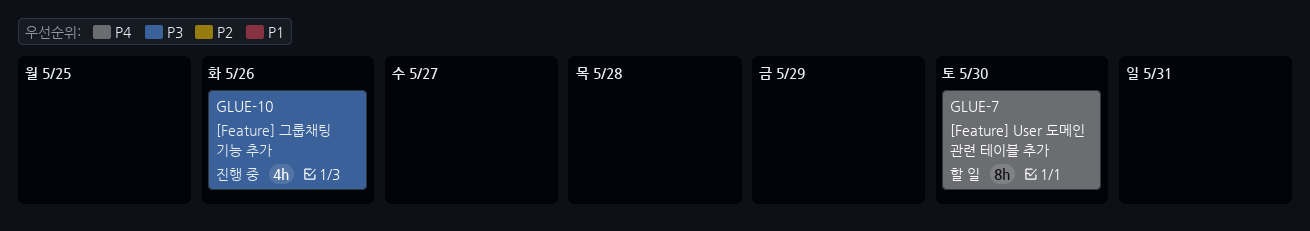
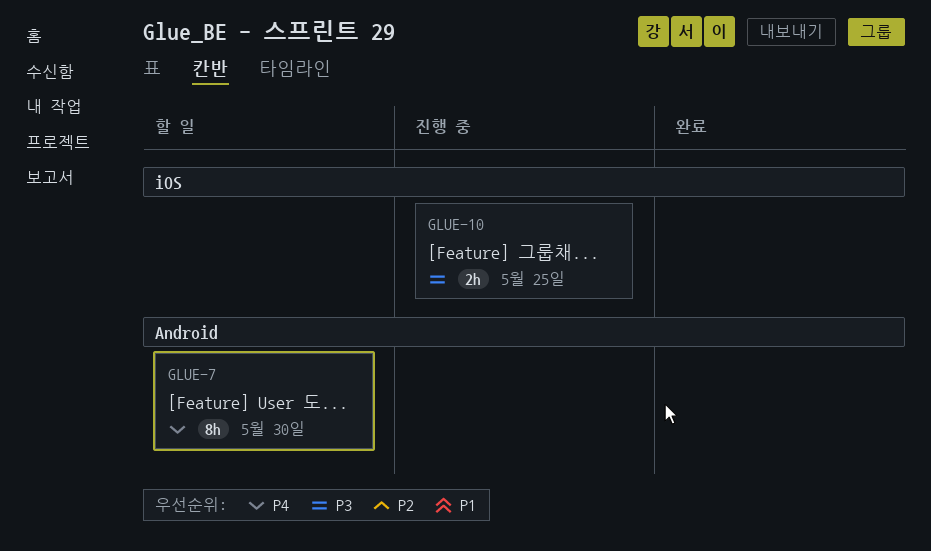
GLUE-10, estimate: 4h -> 2h
GLUE-10, due: May 26 -> May 25

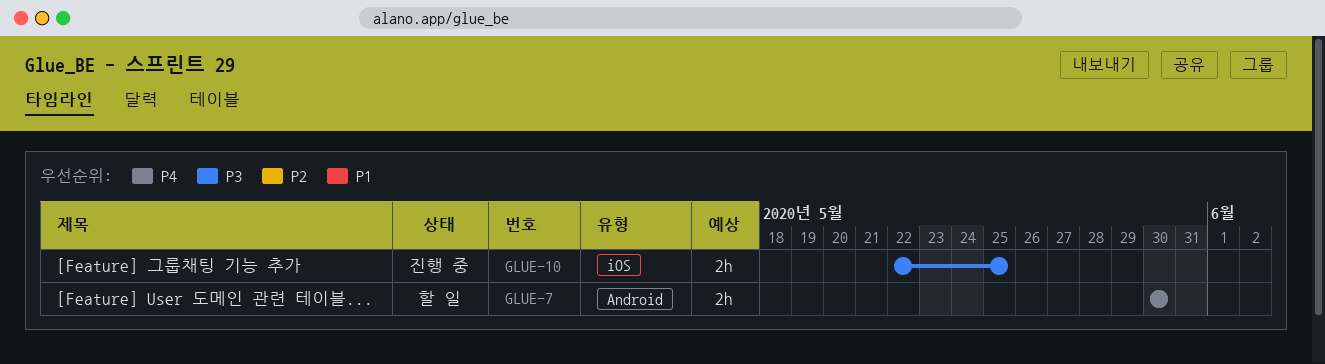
GLUE-7, estimate: 8h -> 2h

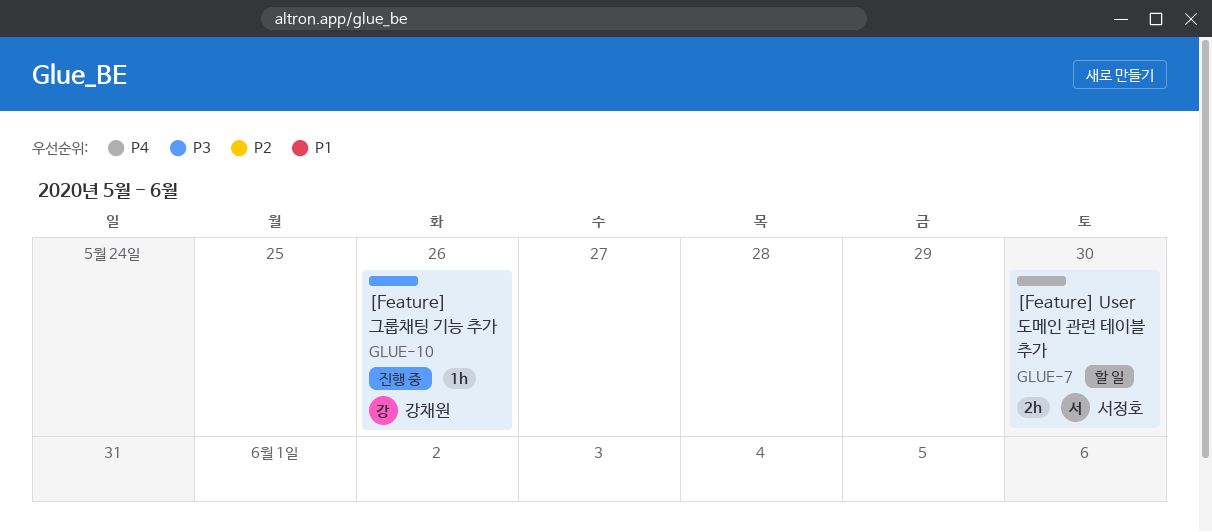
GLUE-10, estimate: 2h -> 1h
GLUE-10, due: May 25 -> May 26

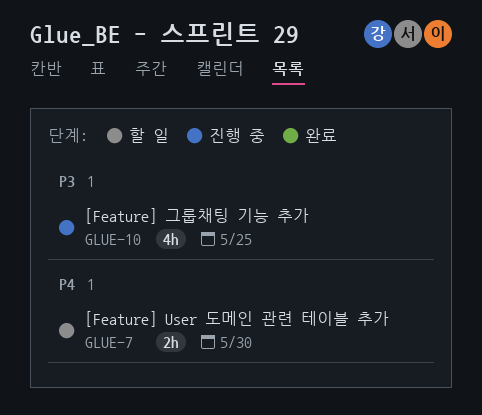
GLUE-10, estimate: 1h -> 4h
GLUE-10, due: May 26 -> May 25

